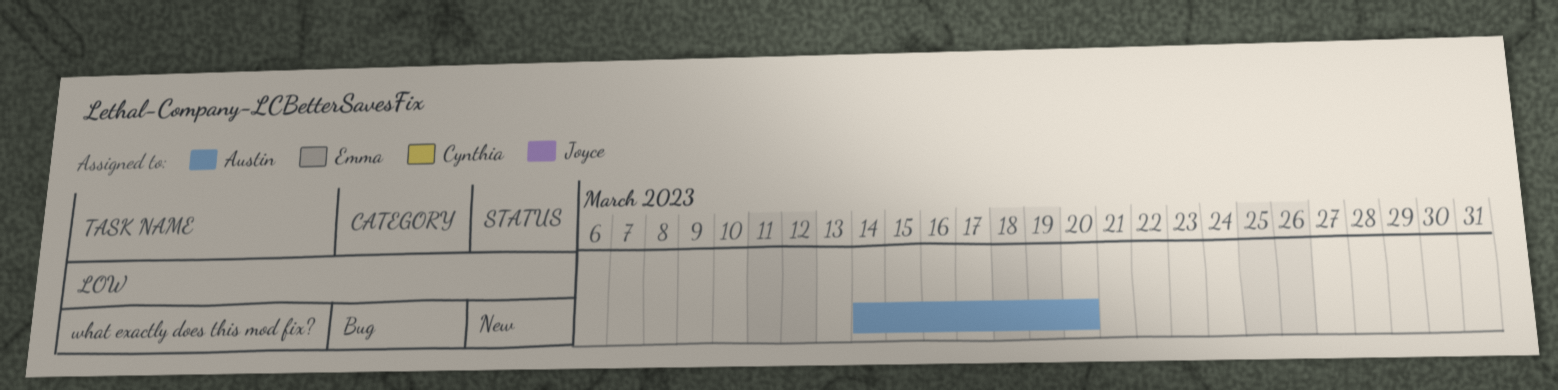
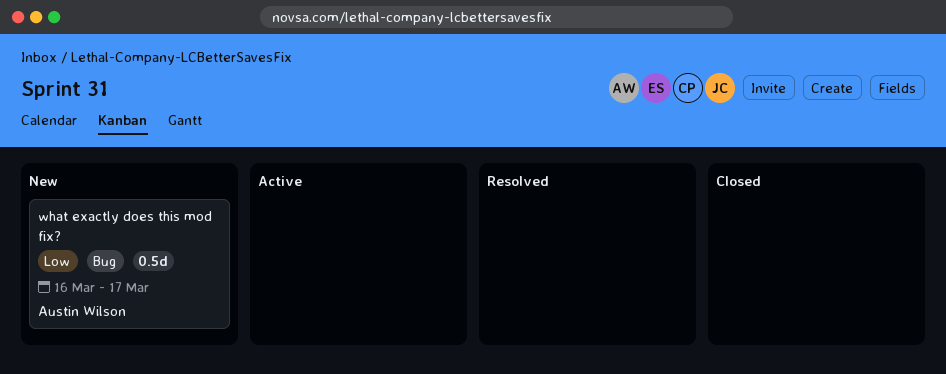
what exactly does this mod fix?, start: Mar 14 -> Mar 16
what exactly does this mod fix?, due: Mar 20 -> Mar 17

